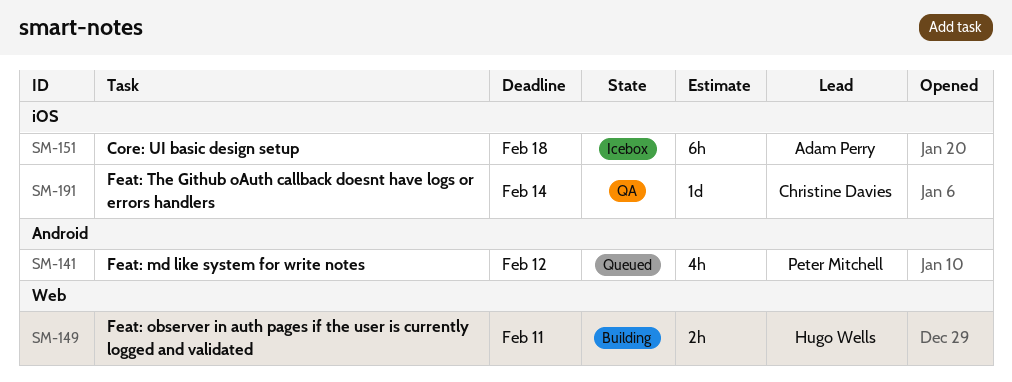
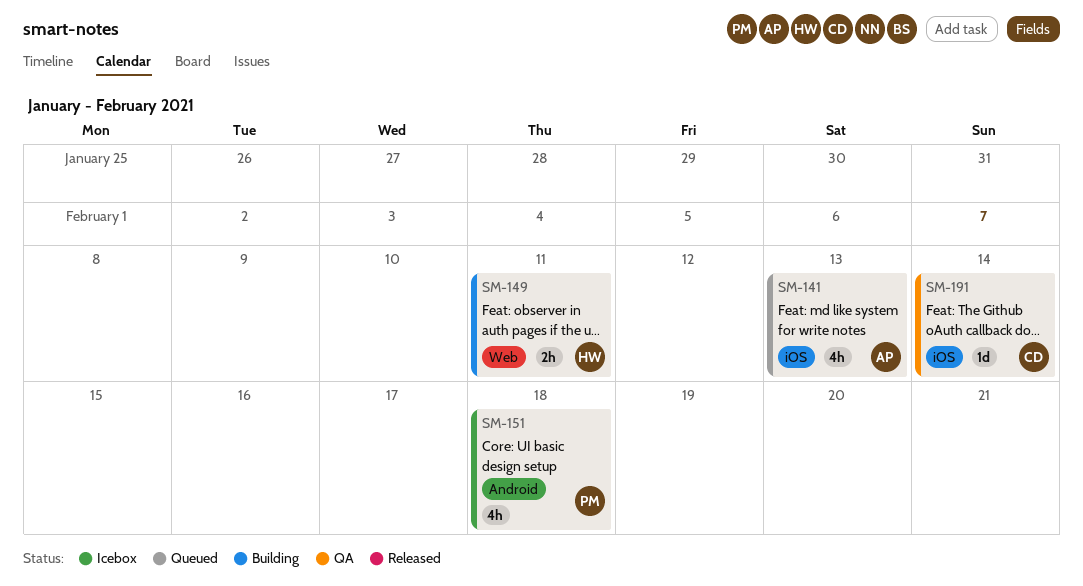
SM-141, owner: Peter Mitchell -> Adam Perry
SM-141, label: Android -> iOS
SM-141, due: Feb 12 -> Feb 13
SM-151, owner: Adam Perry -> Peter Mitchell
SM-151, label: iOS -> Android
SM-151, estimate: 6h -> 4h

